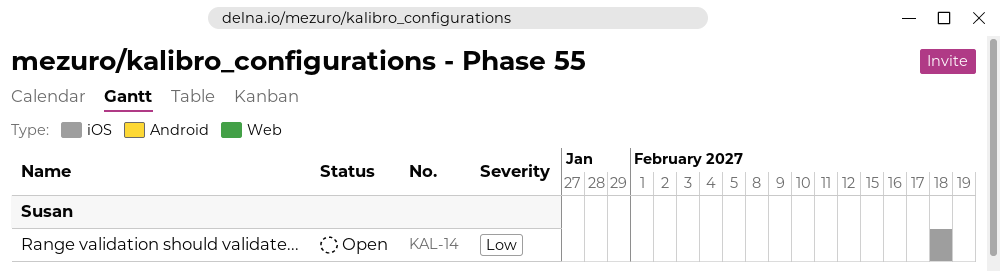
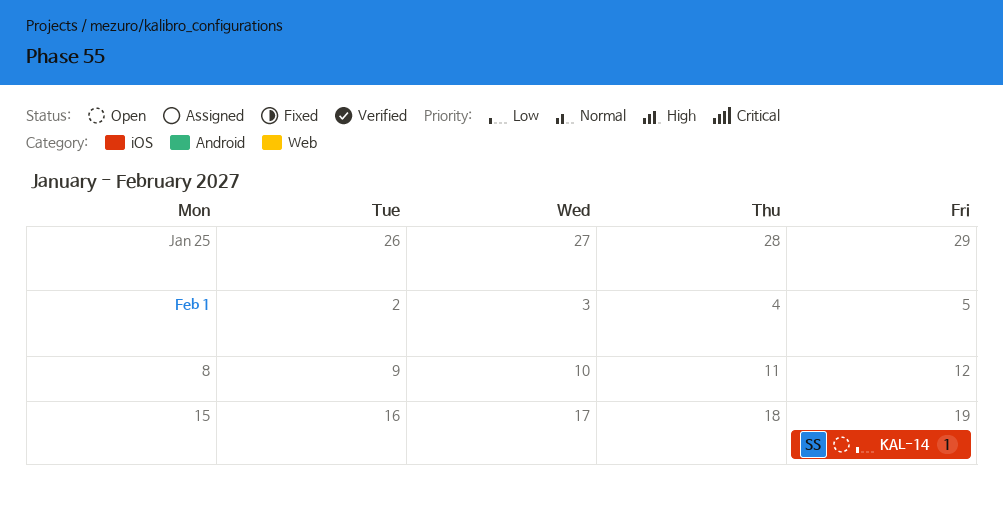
KAL-14, start: Feb 18 -> Feb 19
KAL-14, due: Feb 18 -> Feb 19

